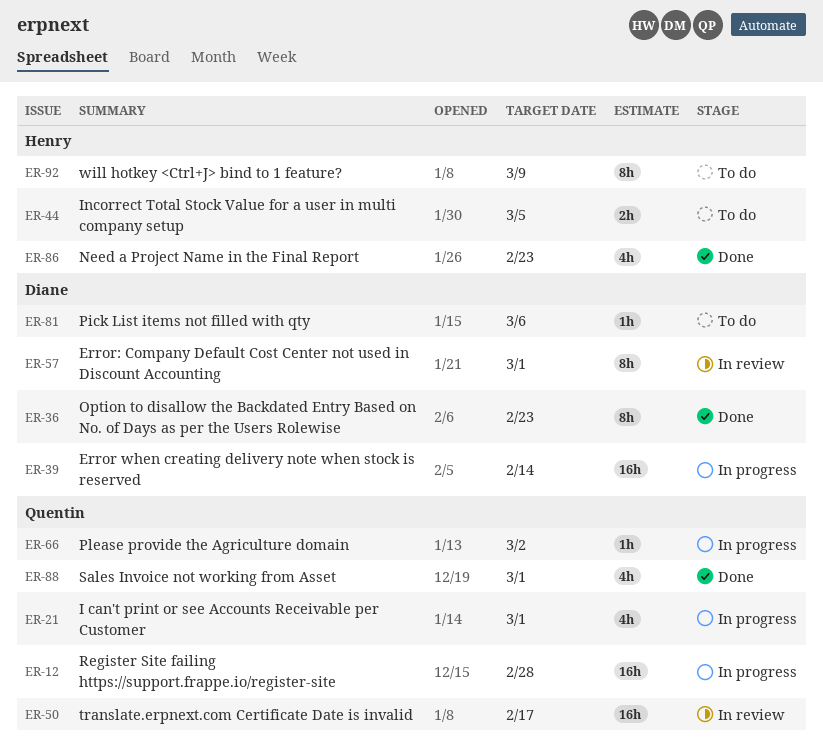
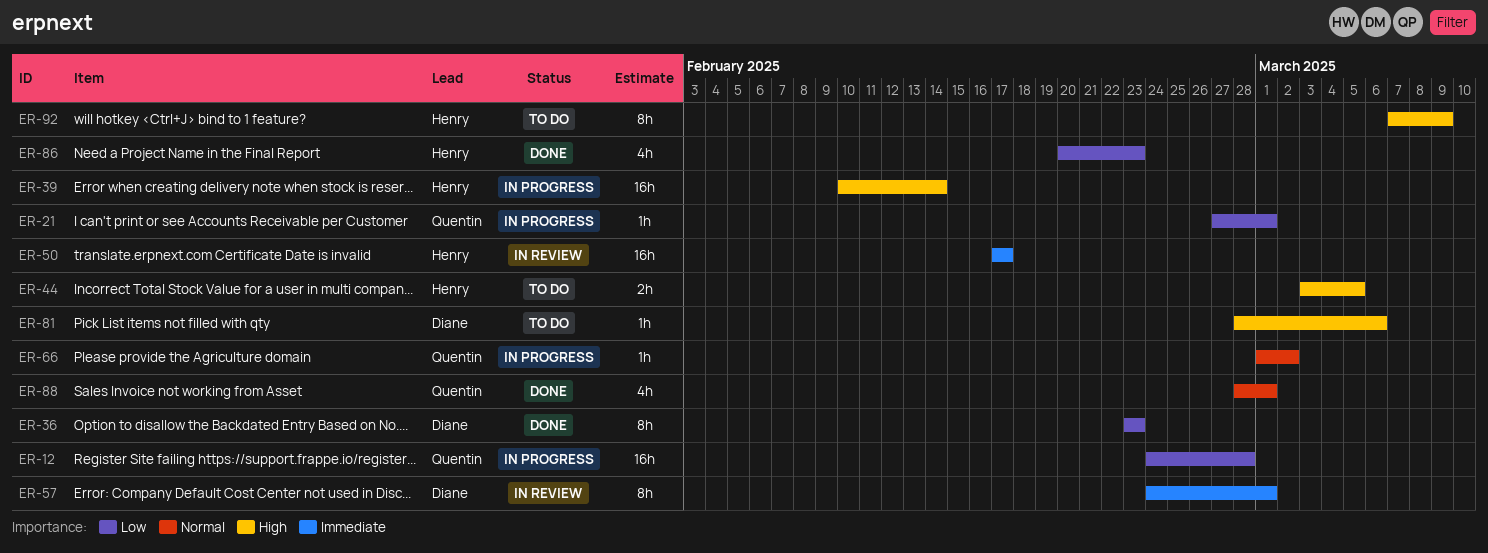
ER-21, estimate: 4h -> 1h
ER-39, owner: Diane -> Henry
ER-50, owner: Quentin -> Henry

